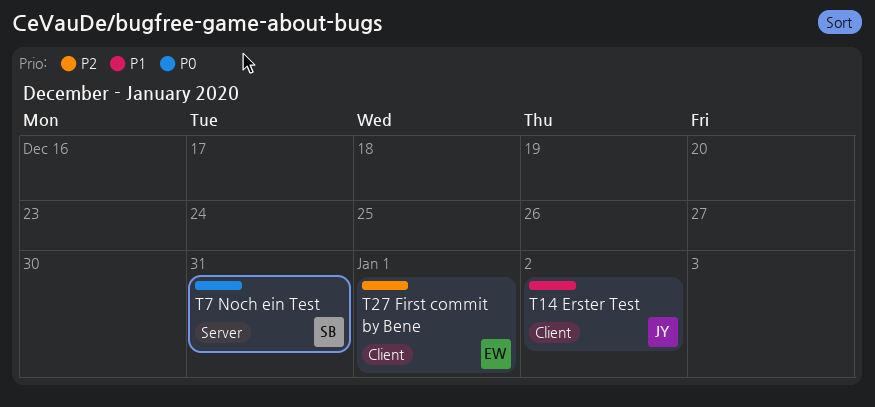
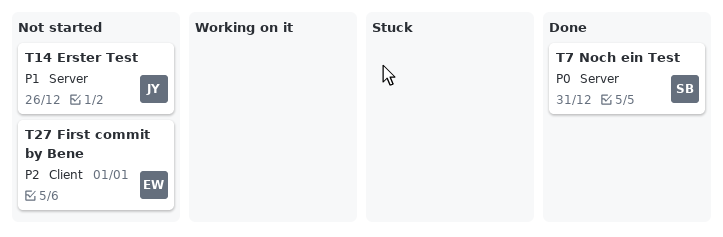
T14, label: Client -> Server
T14, due: Jan 2 -> Dec 26

